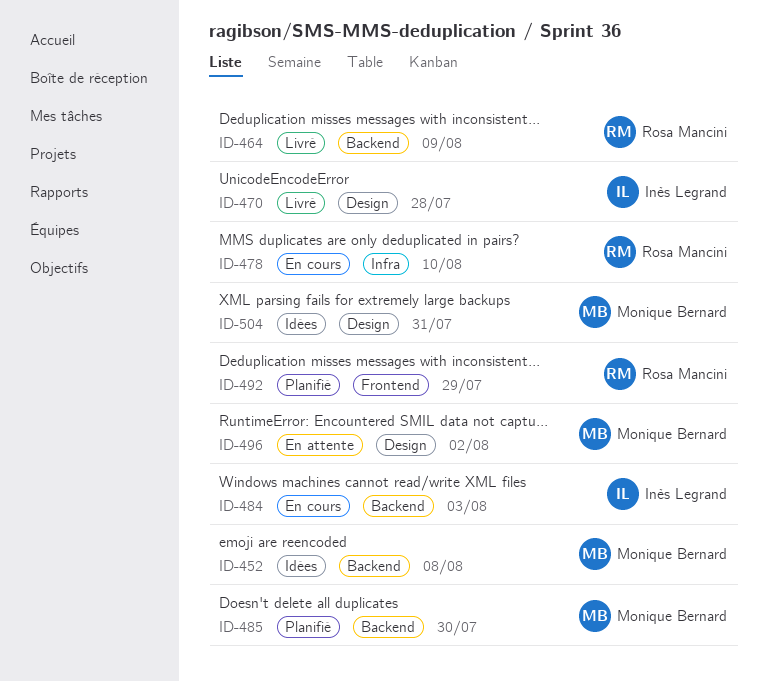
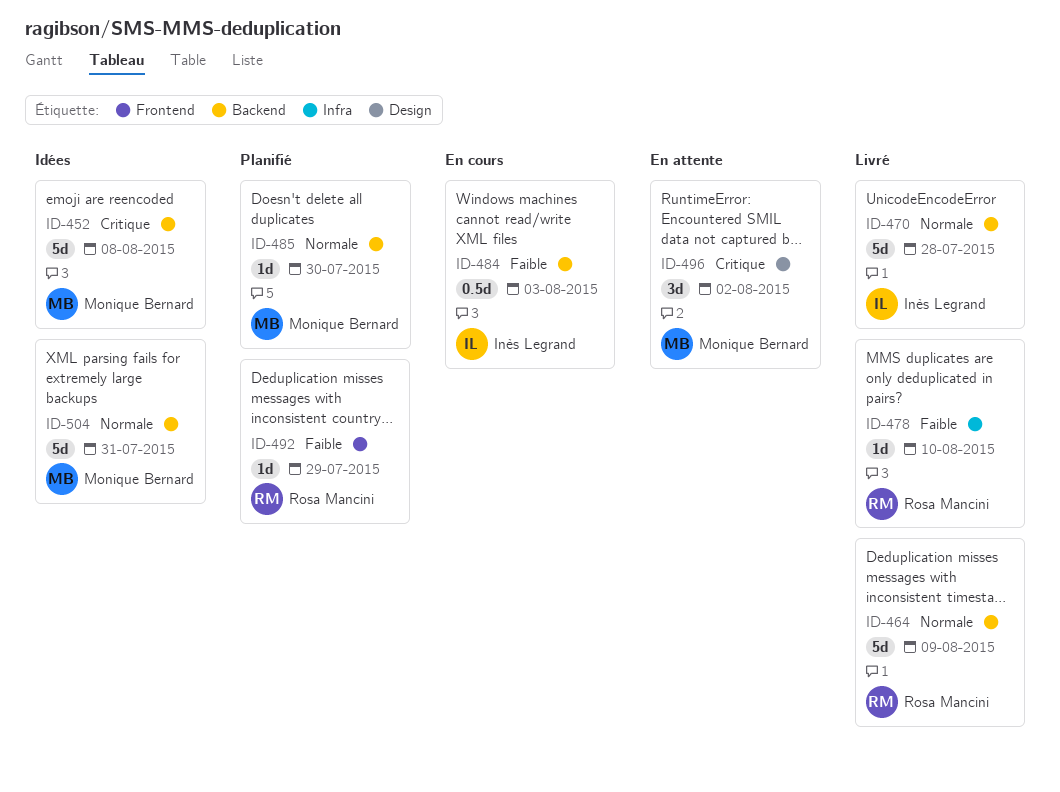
ID-470, label: Design -> Backend
ID-478, status: En cours -> Livré
ID-504, label: Design -> Backend

